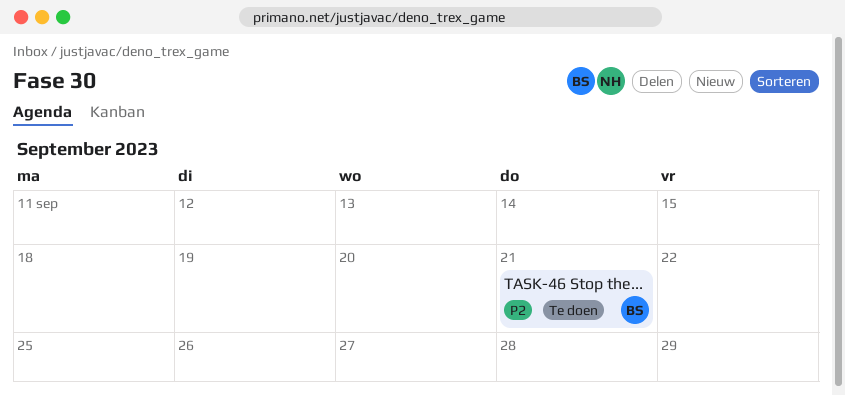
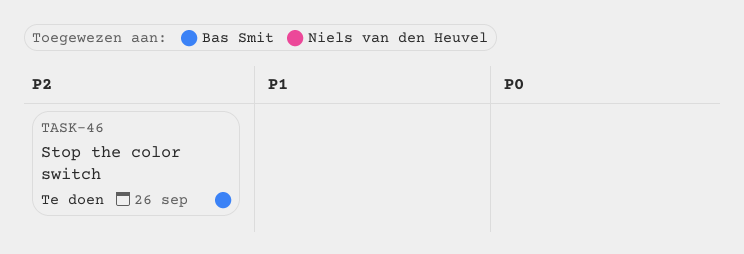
TASK-46, due: Sep 21 -> Sep 26

